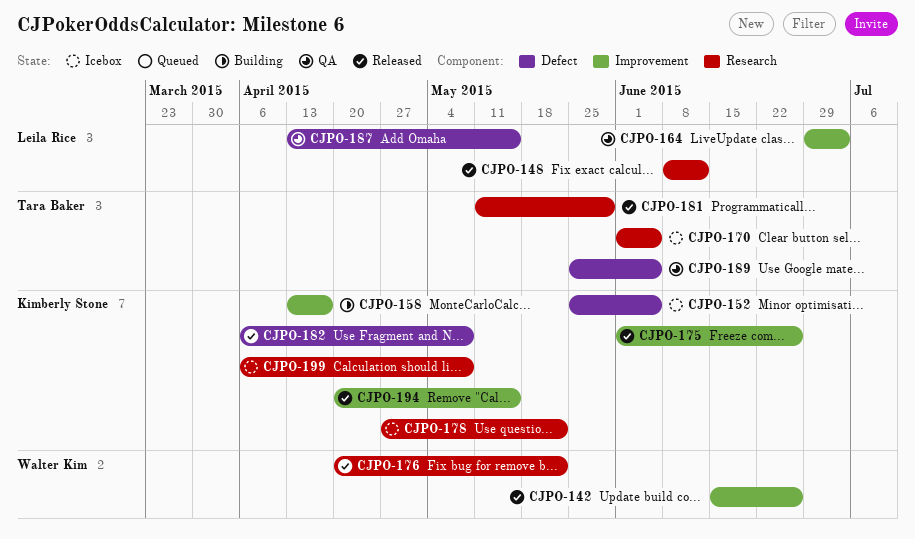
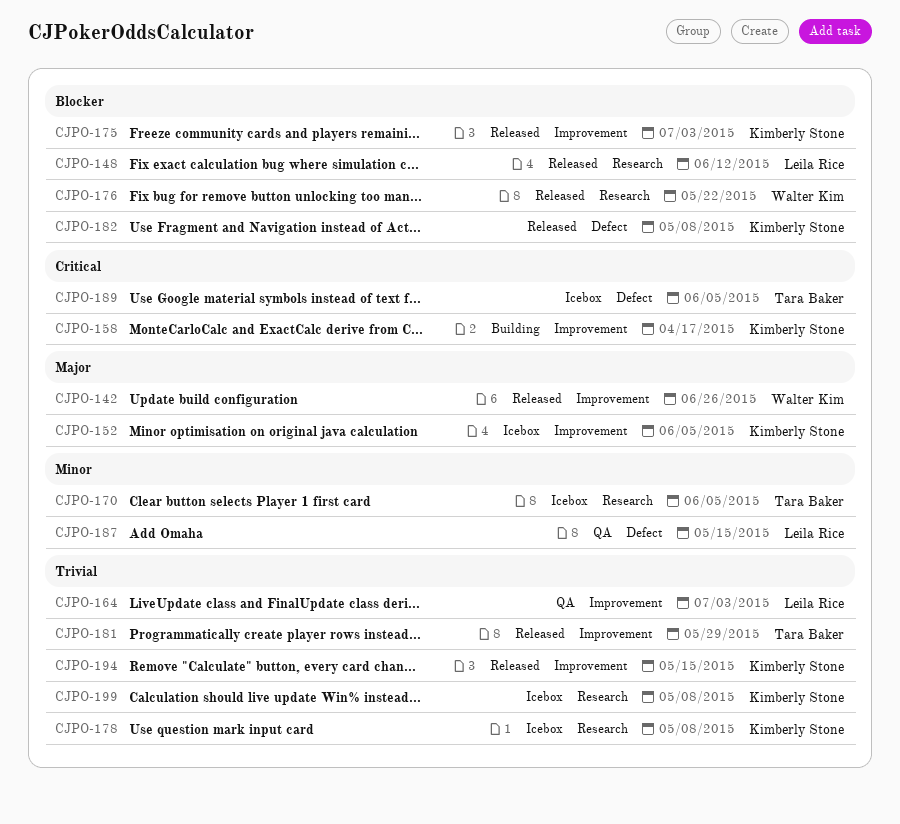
CJPO-152, label: Defect -> Improvement
CJPO-175, due: Jun 26 -> Jul 3
CJPO-178, due: May 22 -> May 8
CJPO-181, label: Research -> Improvement
CJPO-189, status: QA -> Icebox

